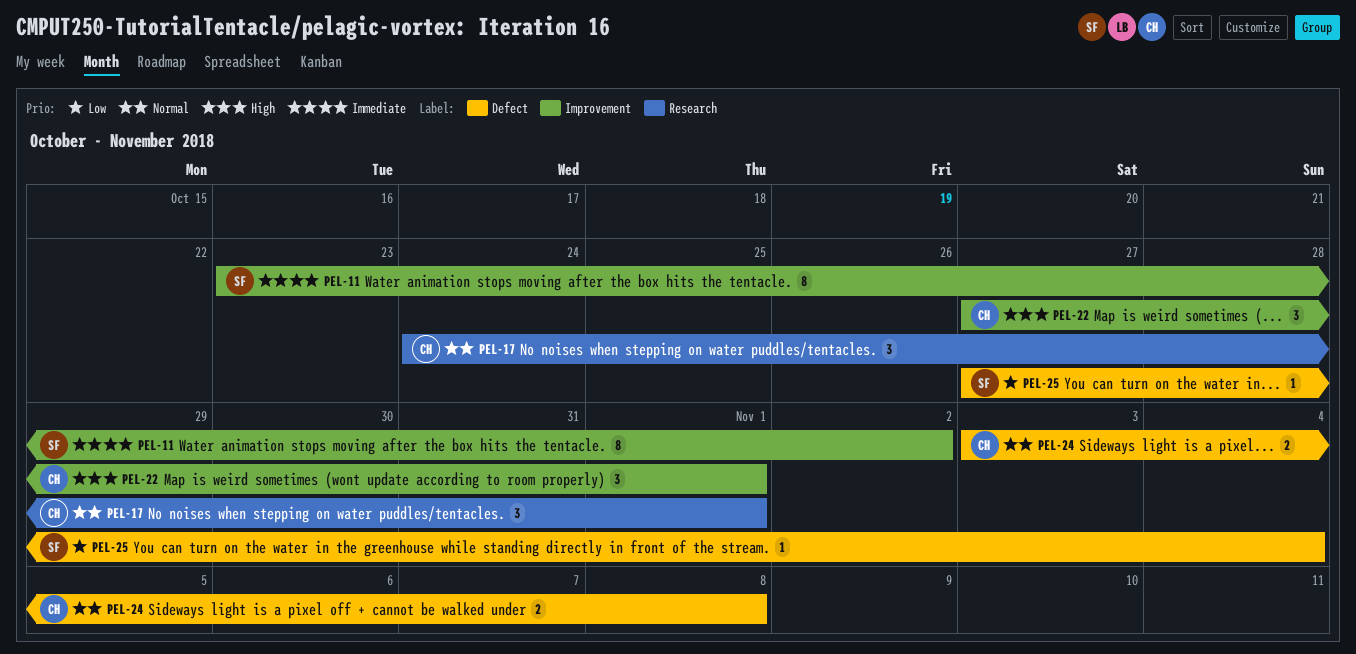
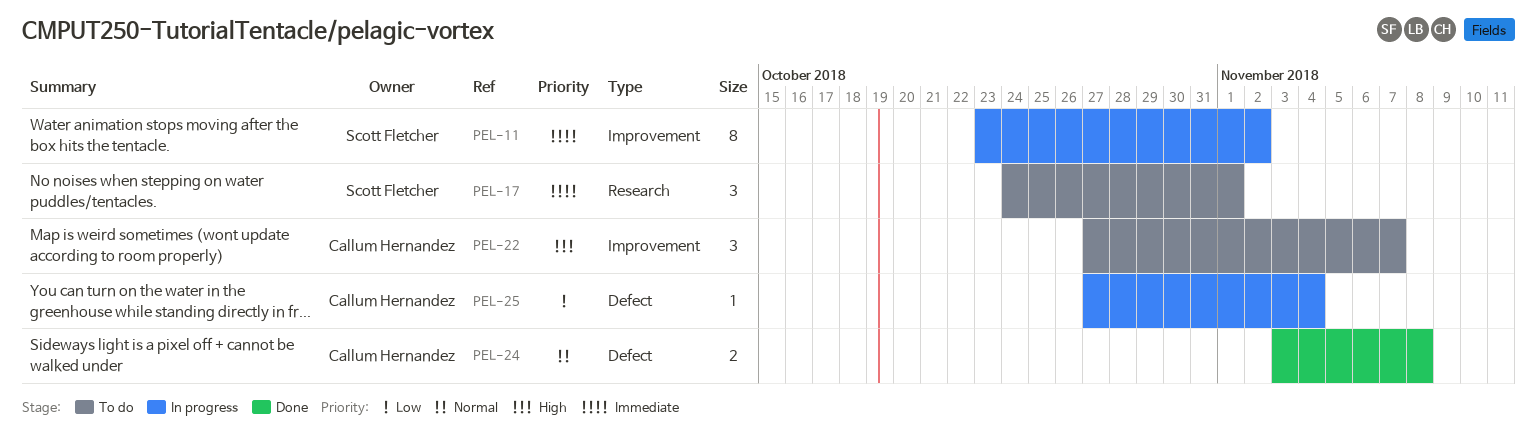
PEL-17, owner: Callum Hernandez -> Scott Fletcher
PEL-17, priority: Normal -> Immediate
PEL-22, due: Nov 1 -> Nov 7
PEL-25, owner: Scott Fletcher -> Callum Hernandez

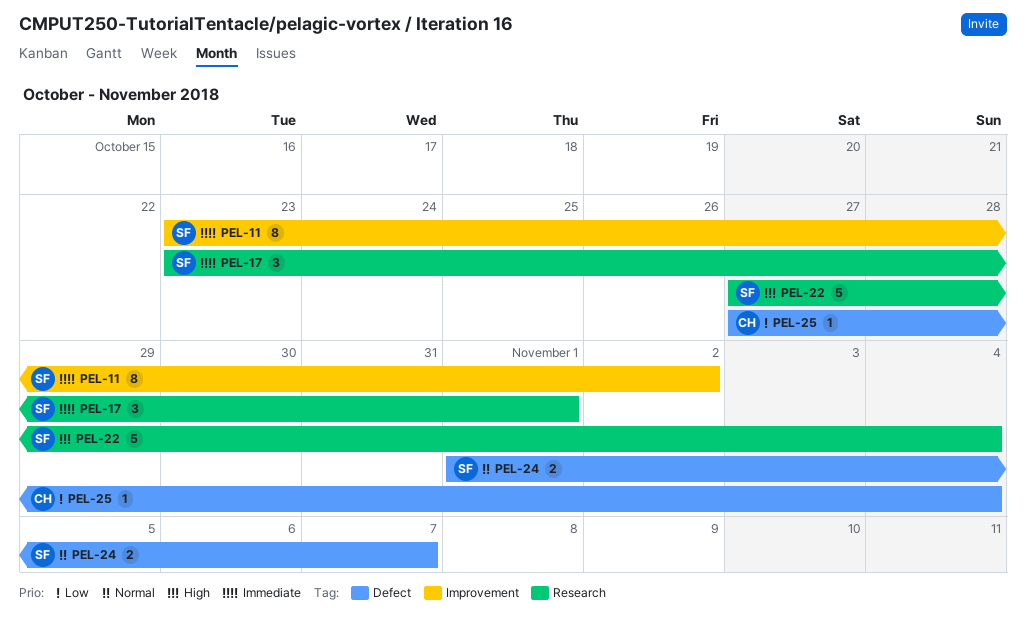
PEL-17, start: Oct 24 -> Oct 23
PEL-22, owner: Callum Hernandez -> Scott Fletcher
PEL-22, label: Improvement -> Research
PEL-22, estimate: 3 -> 5
PEL-22, due: Nov 7 -> Nov 4
PEL-24, owner: Callum Hernandez -> Scott Fletcher
PEL-24, start: Nov 3 -> Nov 1
PEL-24, due: Nov 8 -> Nov 7

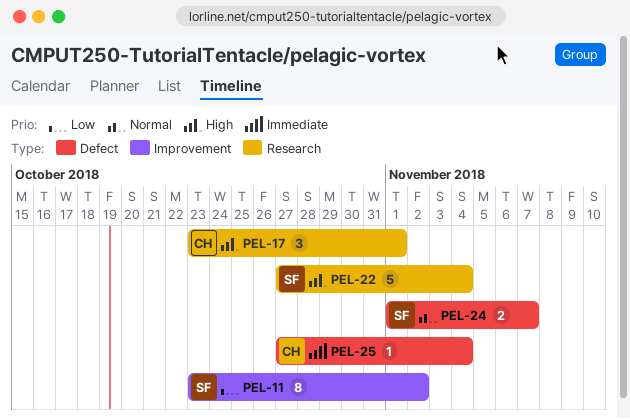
PEL-11, priority: Immediate -> Low
PEL-17, owner: SF -> CH
PEL-17, priority: Immediate -> High
PEL-25, priority: Low -> Immediate

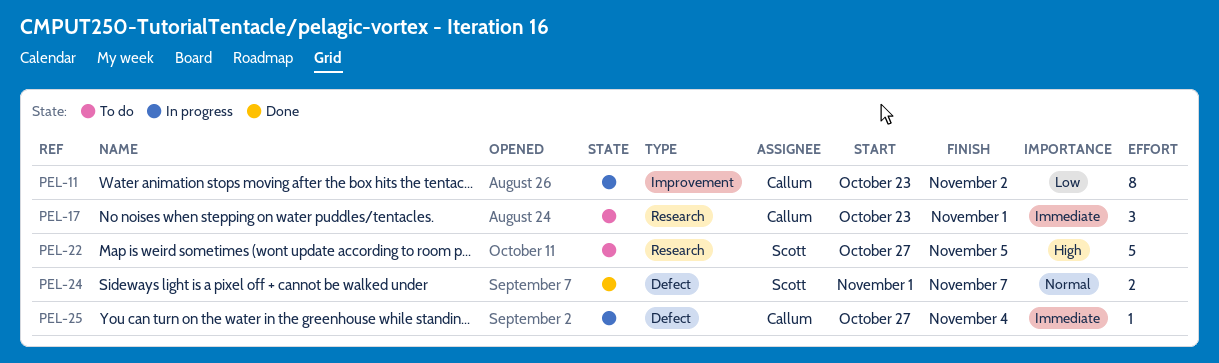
PEL-11, owner: Scott -> Callum
PEL-17, priority: High -> Immediate
PEL-22, due: Nov 4 -> Nov 5

